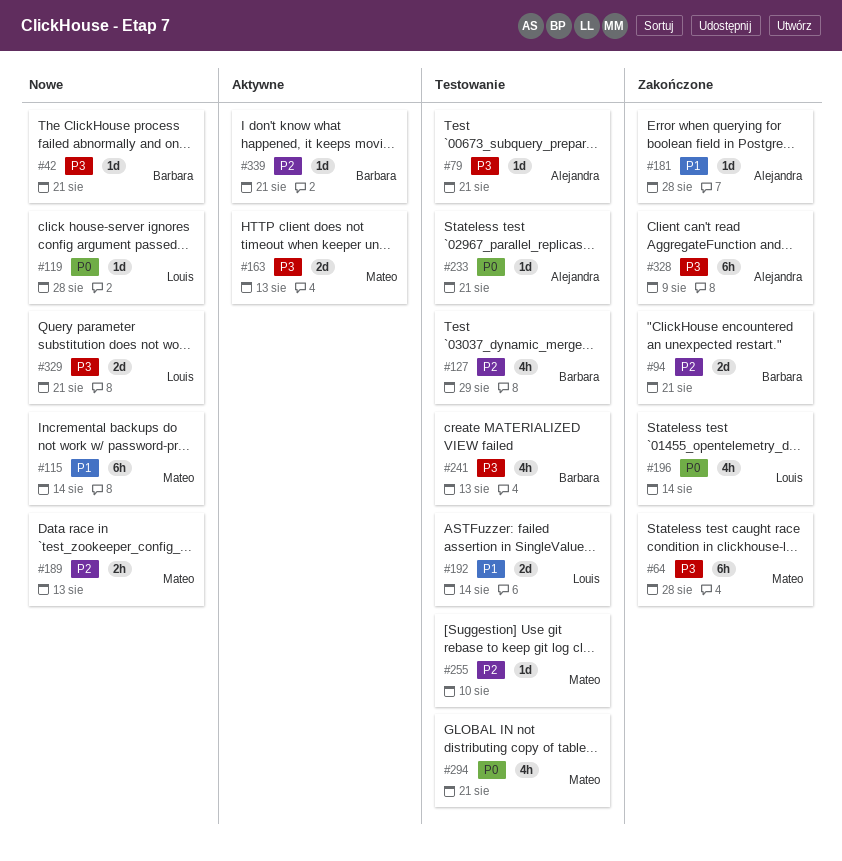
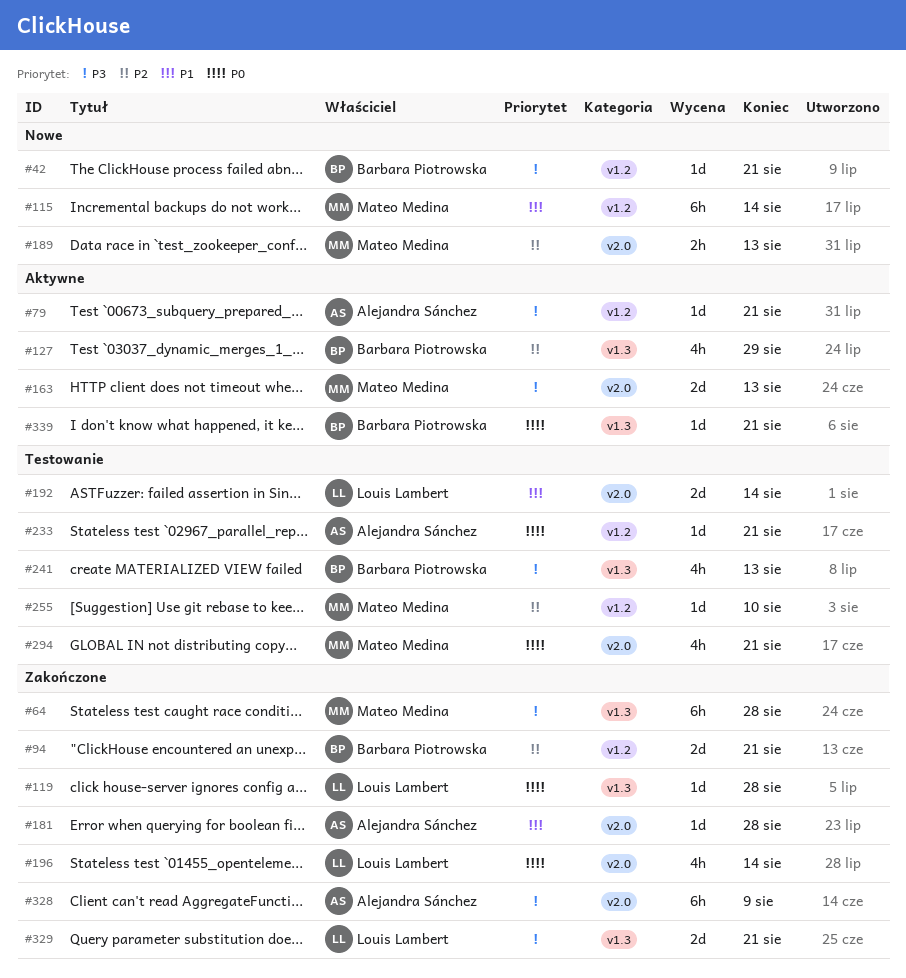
#79, status: Testowanie -> Aktywne
#119, status: Nowe -> Zakończone
#127, status: Testowanie -> Aktywne
#329, status: Nowe -> Zakończone
#339, priority: P2 -> P0

